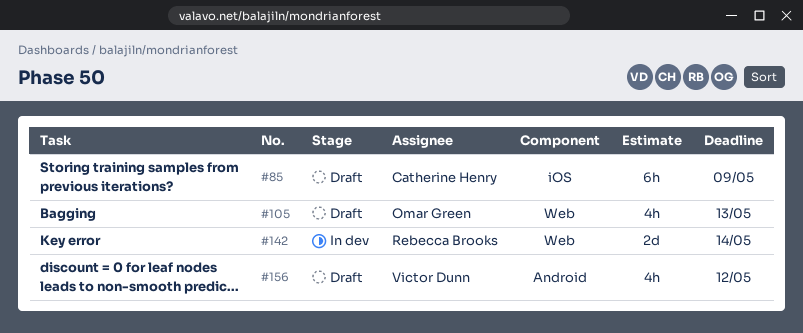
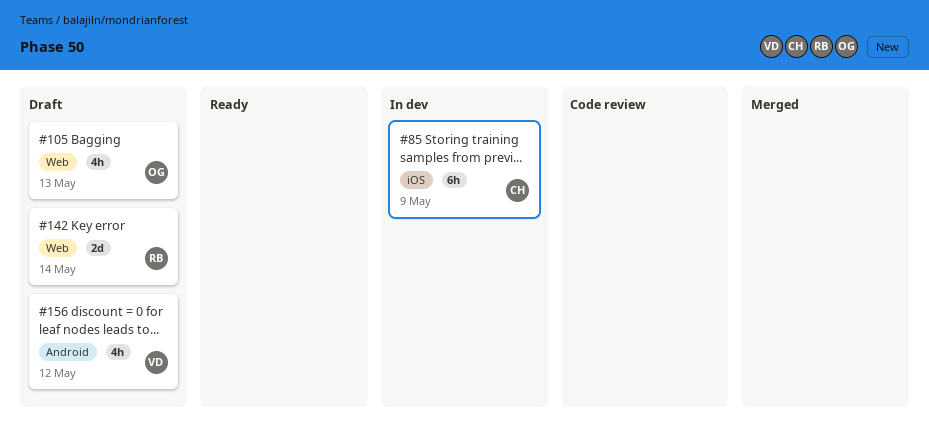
#85, status: Draft -> In dev
#142, status: In dev -> Draft

